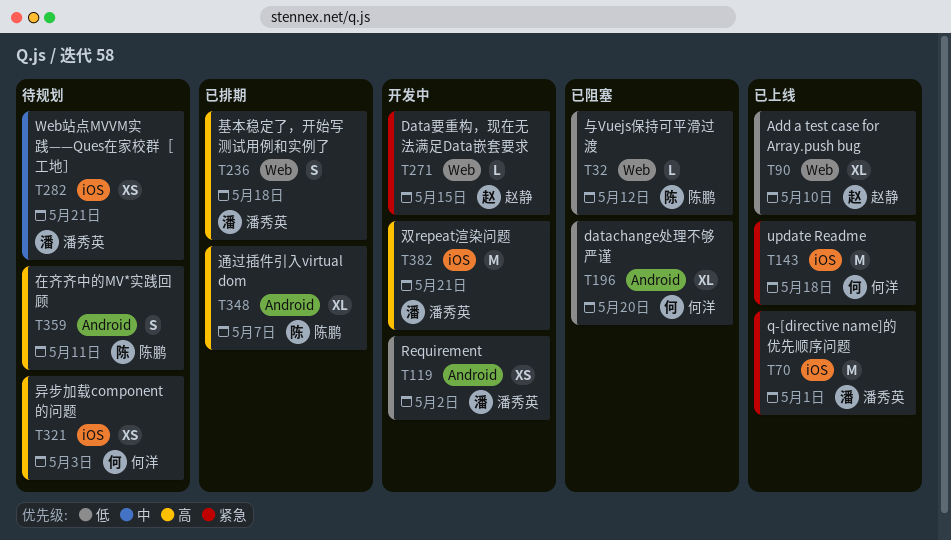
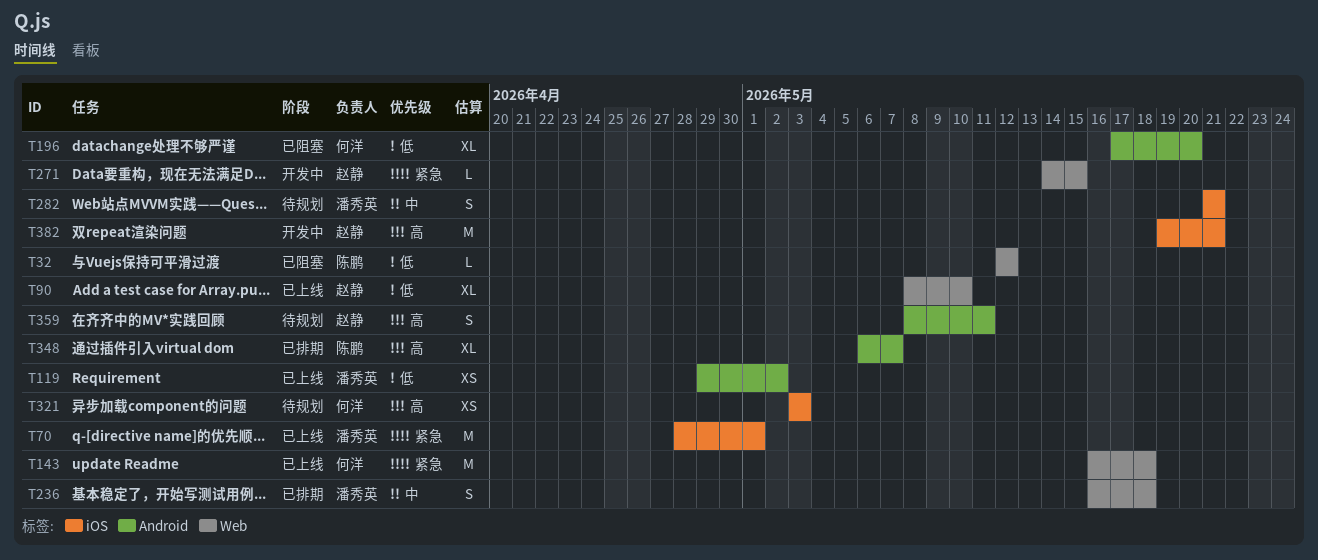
T119, status: 开发中 -> 已上线
T143, label: iOS -> Web
T236, priority: 高 -> 中
T282, estimate: XS -> S
T359, owner: 陈鹏 -> 赵静
T382, owner: 潘秀英 -> 赵静

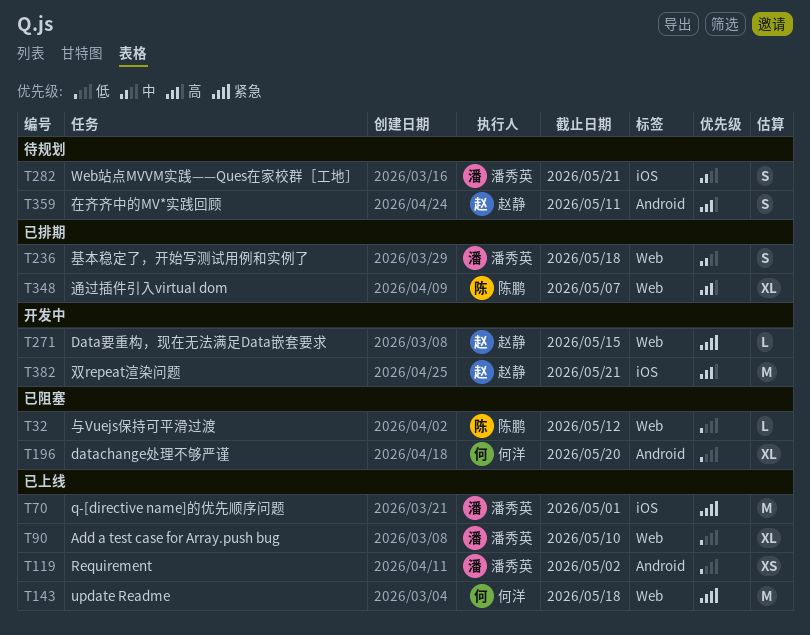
T90, owner: 赵静 -> 潘秀英
T321: present -> none
T348, label: Android -> Web

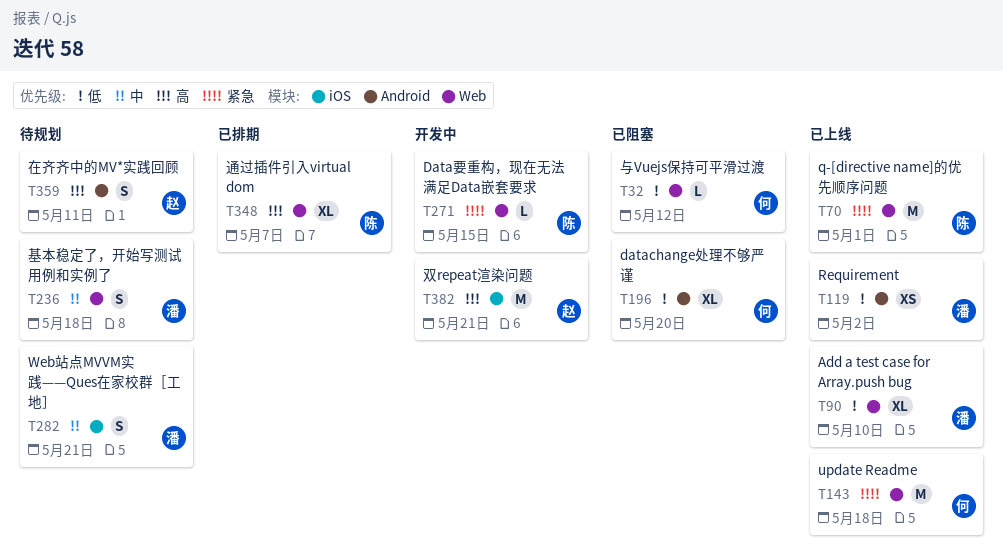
T32, owner: 陈鹏 -> 何洋
T70, owner: 潘秀英 -> 陈鹏
T70, label: iOS -> Web
T236, status: 已排期 -> 待规划
T271, owner: 赵静 -> 陈鹏

